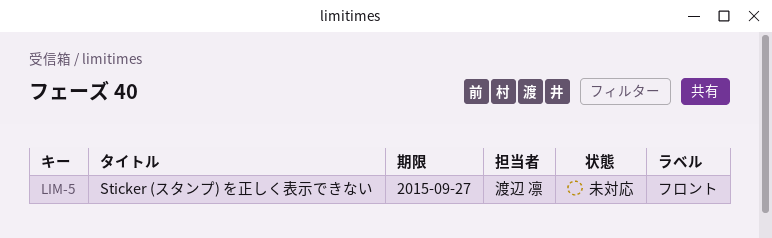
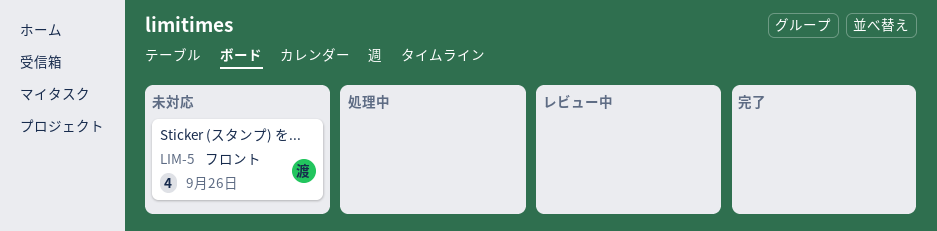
LIM-5, due: Sep 27 -> Sep 26

